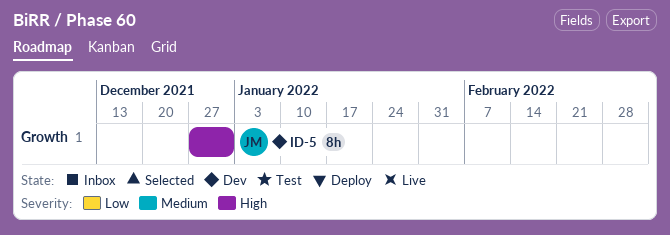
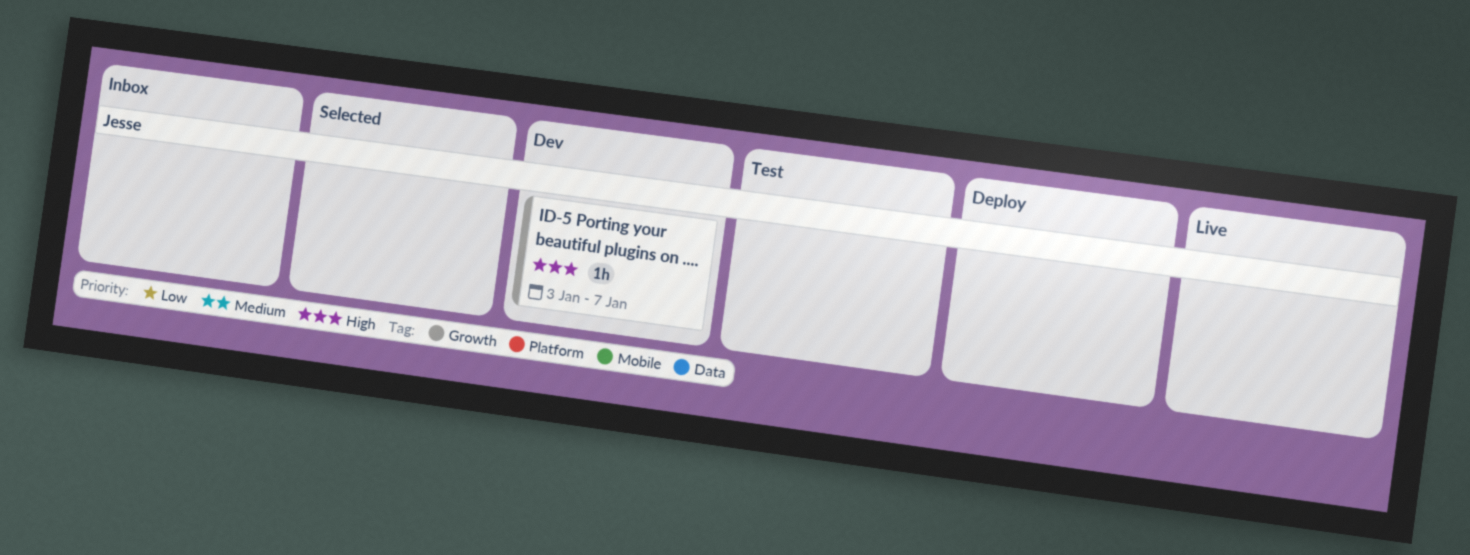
ID-5, estimate: 8h -> 1h
ID-5, start: Dec 27 -> Jan 3
ID-5, due: Dec 31 -> Jan 7

